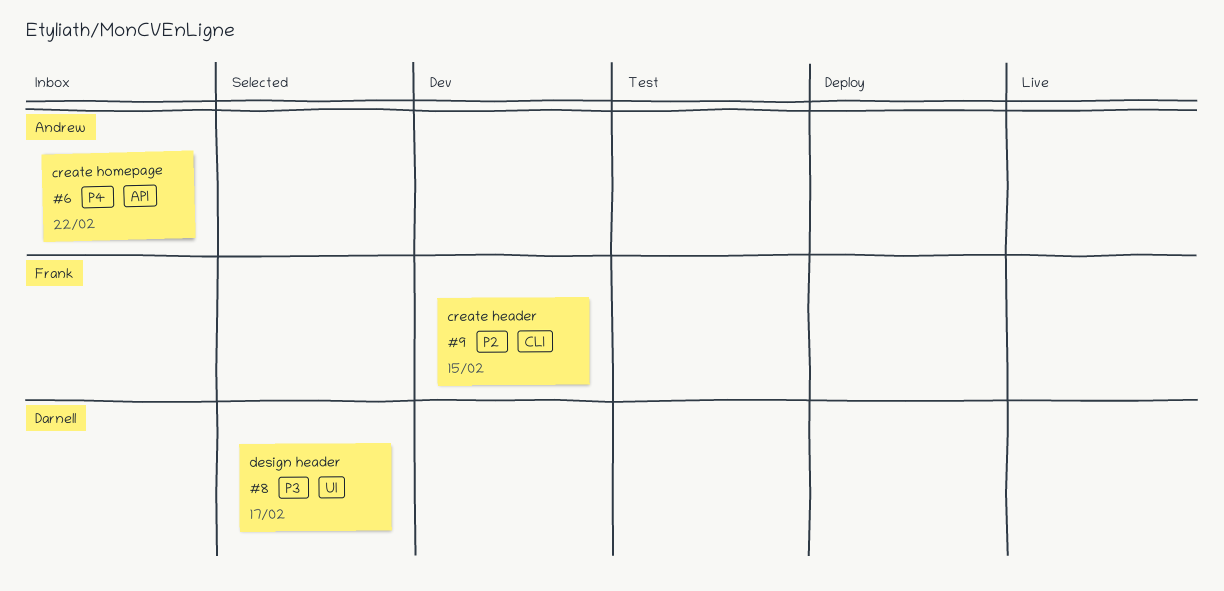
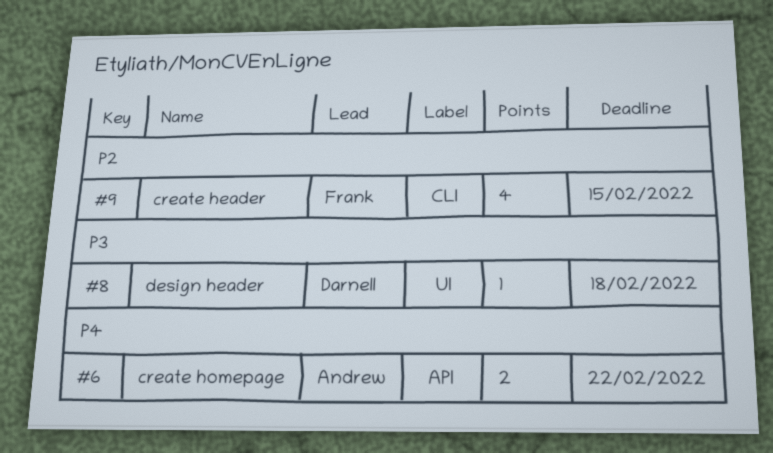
#8, due: Feb 17 -> Feb 18

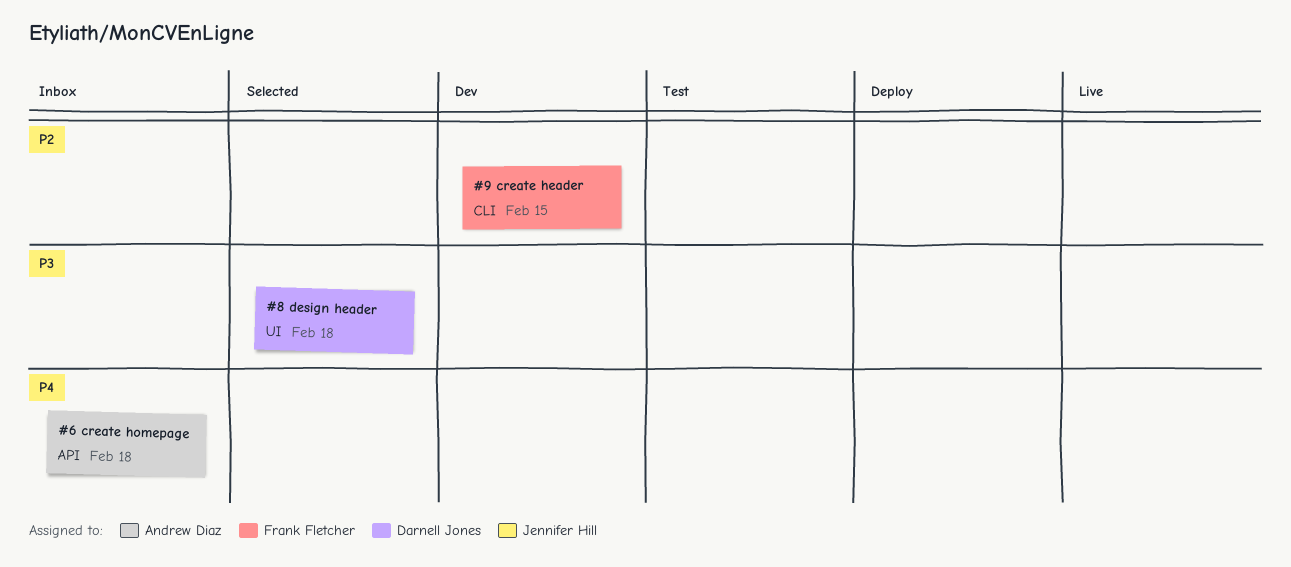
#6, due: Feb 22 -> Feb 18

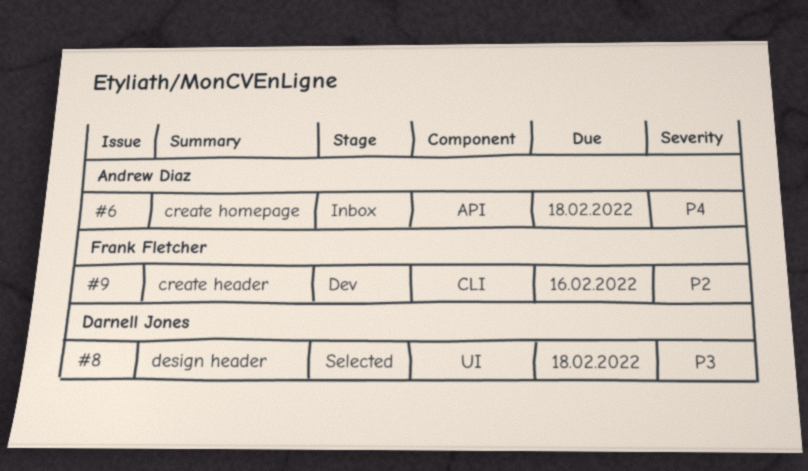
#9, due: Feb 15 -> Feb 16

